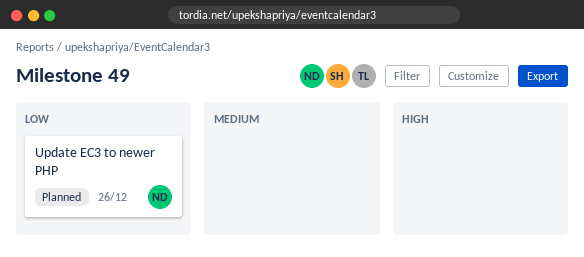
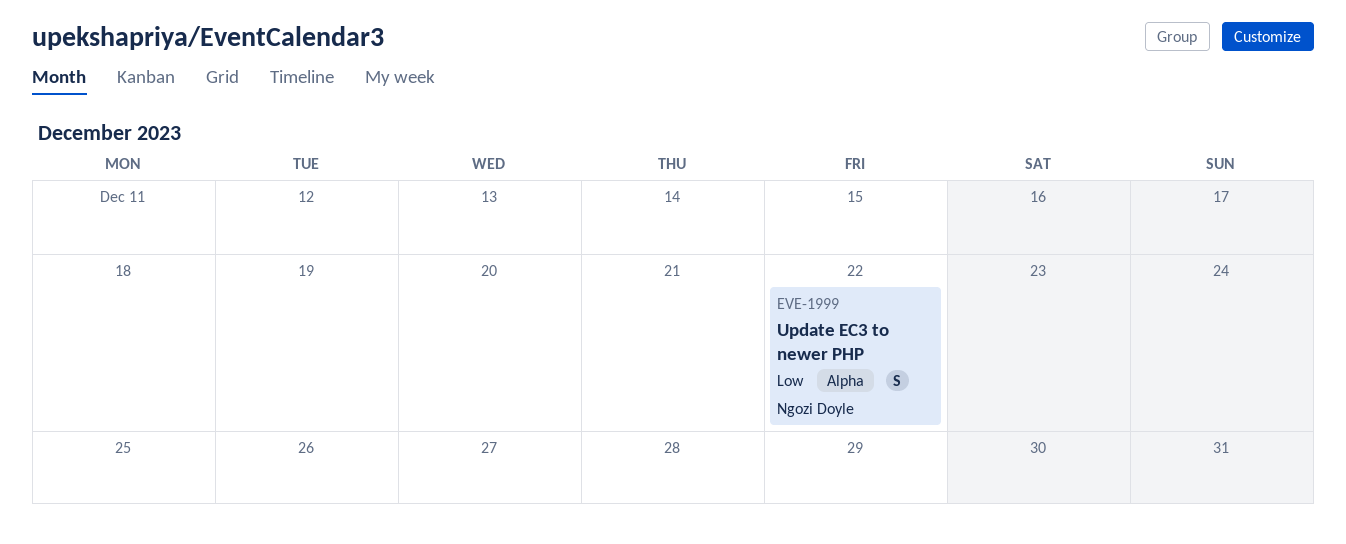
Update EC3 to newer PHP, due: Dec 26 -> Dec 22

